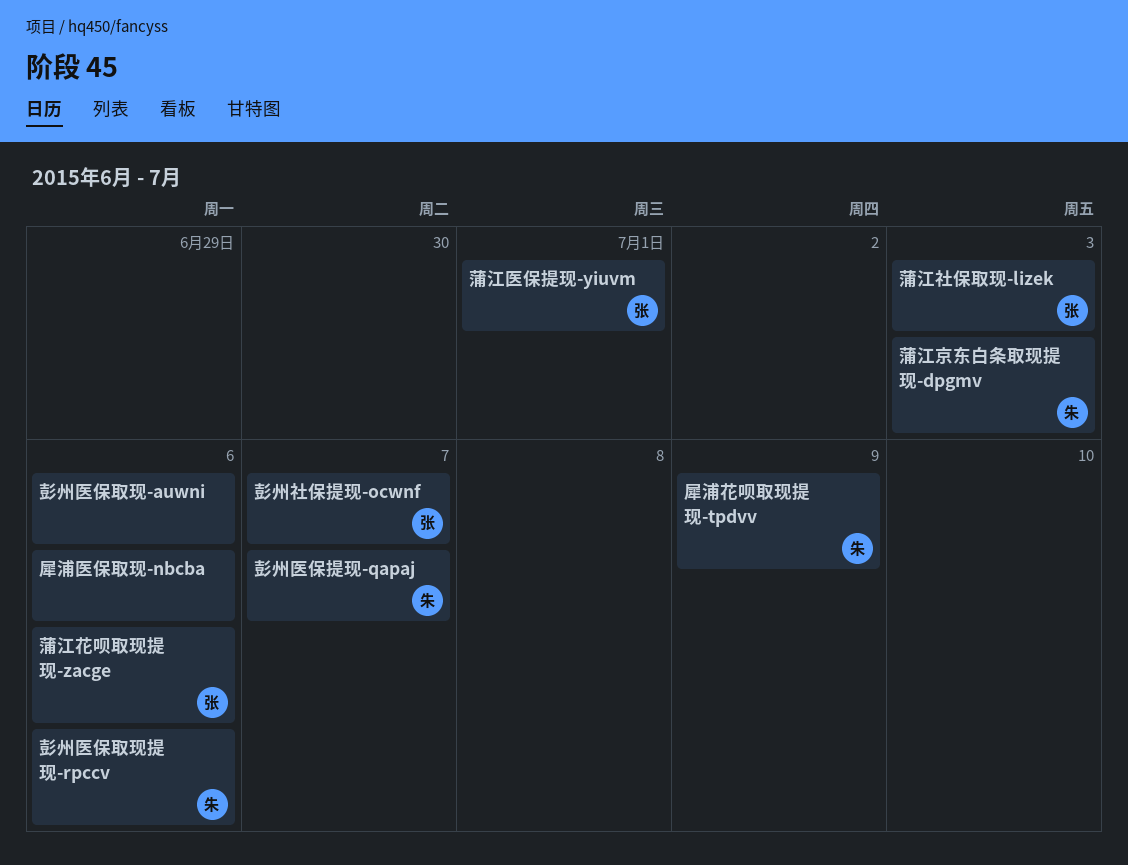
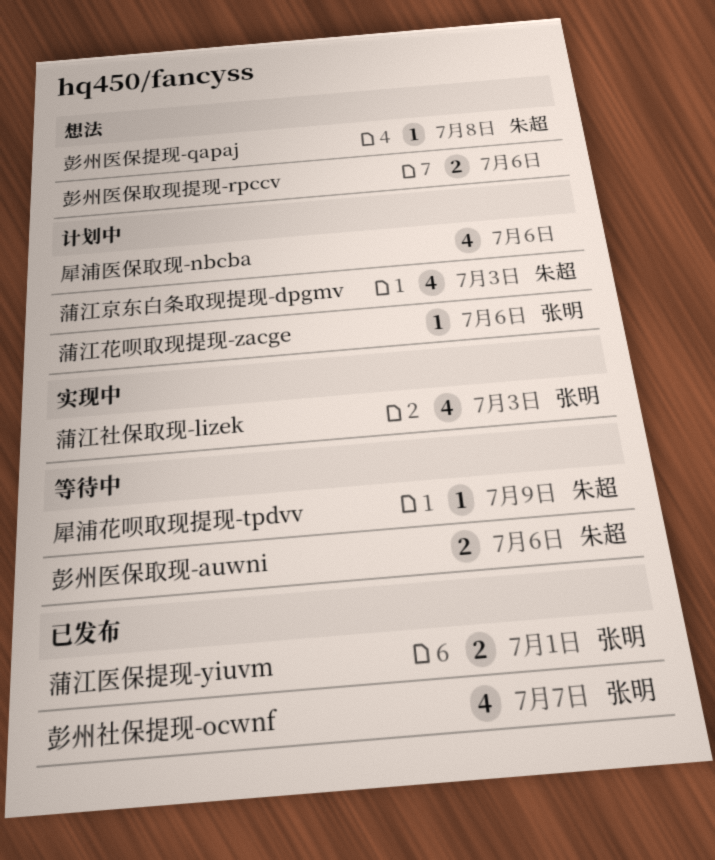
彭州医保取现-auwni, owner: none -> 朱超
彭州医保取现提现-rpccv, owner: 朱超 -> none
彭州医保提现-qapaj, due: Jul 7 -> Jul 8

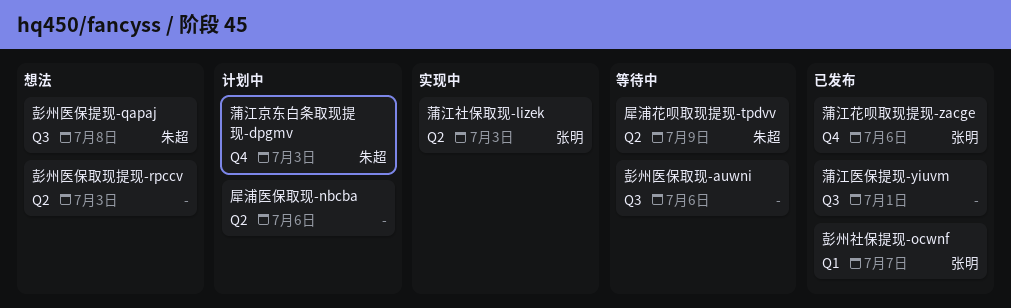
彭州医保取现-auwni, owner: 朱超 -> none
彭州医保取现提现-rpccv, due: Jul 6 -> Jul 3
蒲江医保提现-yiuvm, owner: 张明 -> none
蒲江花呗取现提现-zacge, status: 计划中 -> 已发布

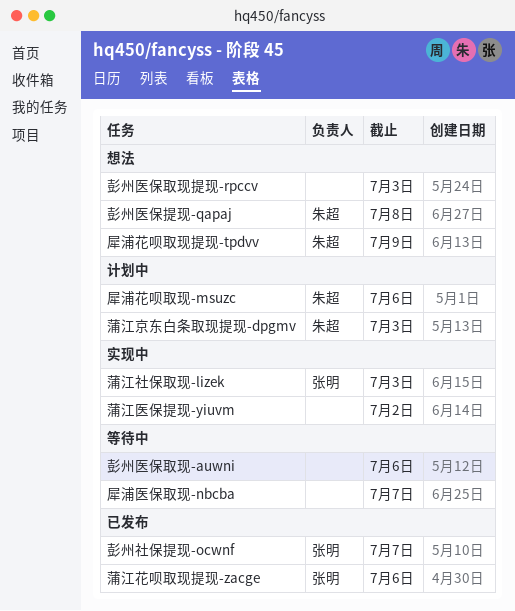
犀浦医保取现-nbcba, status: 计划中 -> 等待中
犀浦医保取现-nbcba, due: Jul 6 -> Jul 7
犀浦花呗取现-msuzc: none -> present
犀浦花呗取现提现-tpdvv, status: 等待中 -> 想法
蒲江医保提现-yiuvm, status: 已发布 -> 实现中
蒲江医保提现-yiuvm, due: Jul 1 -> Jul 2

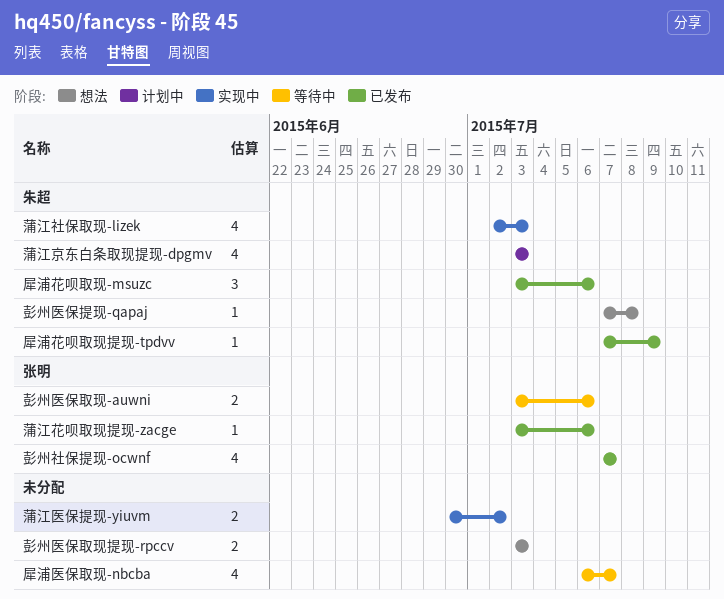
彭州医保取现-auwni, owner: none -> 张明
犀浦花呗取现-msuzc, status: 计划中 -> 已发布
犀浦花呗取现提现-tpdvv, status: 想法 -> 已发布
蒲江社保取现-lizek, owner: 张明 -> 朱超

